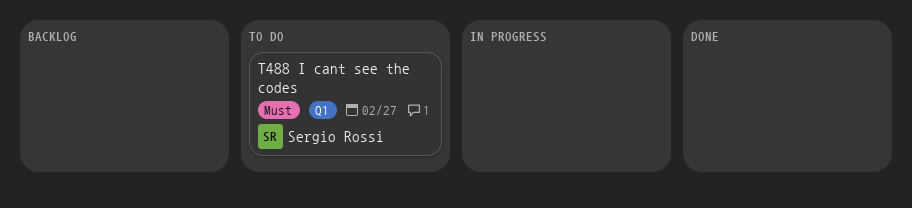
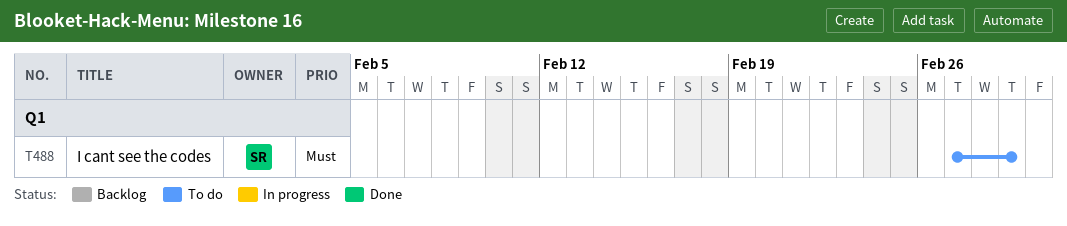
T488, due: Feb 27 -> Mar 1

